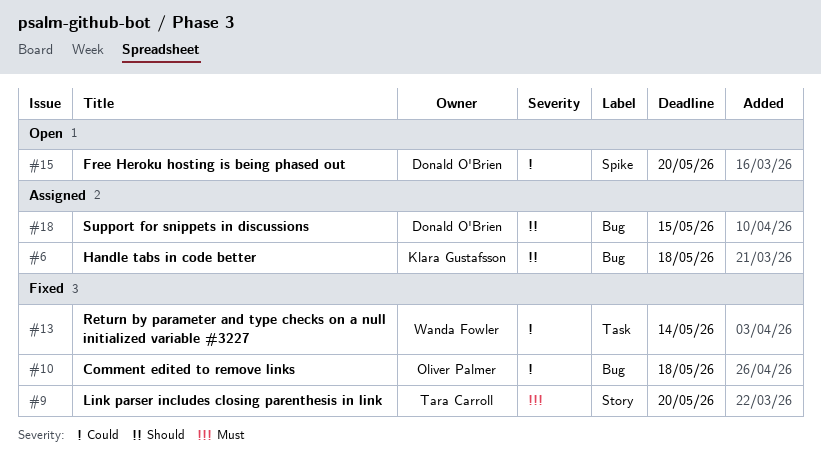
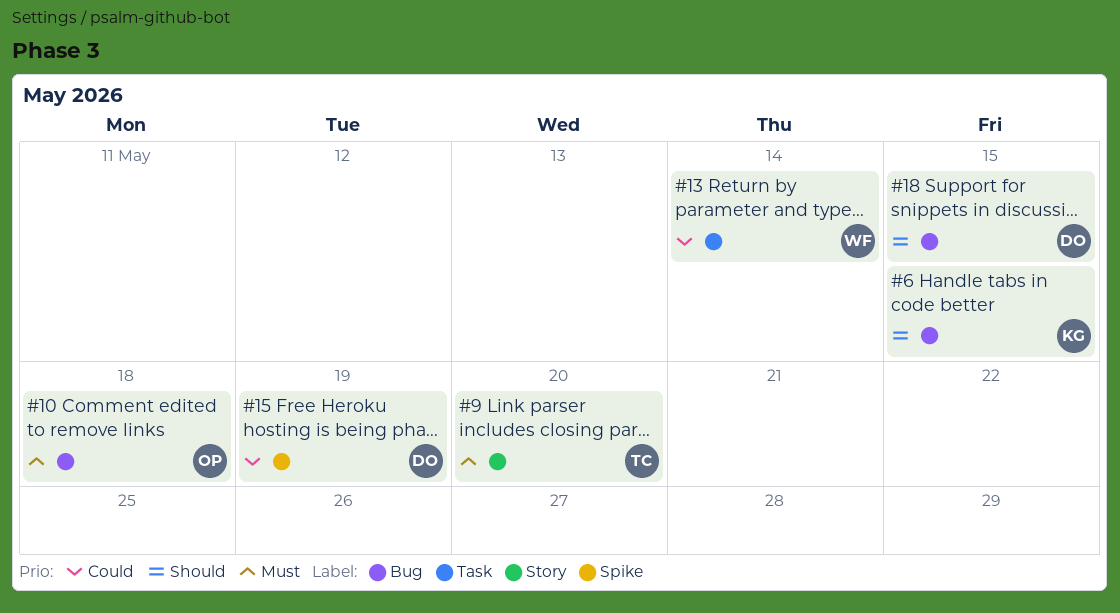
#6, due: May 18 -> May 15
#10, priority: Could -> Must
#15, due: May 20 -> May 19

